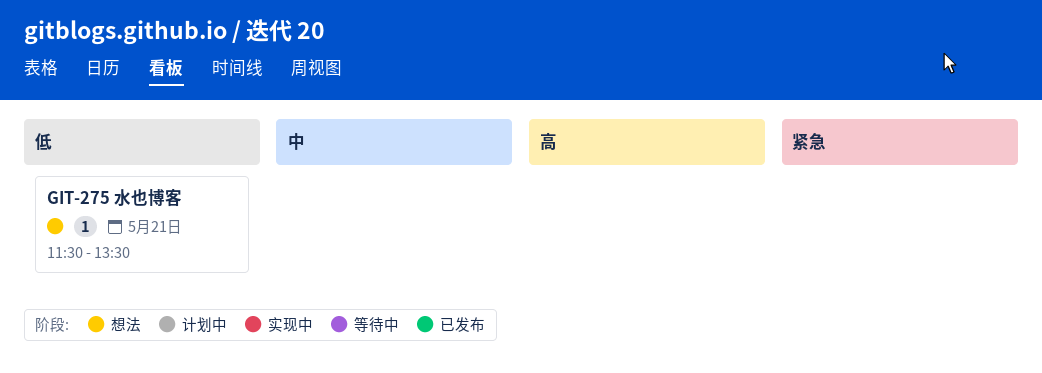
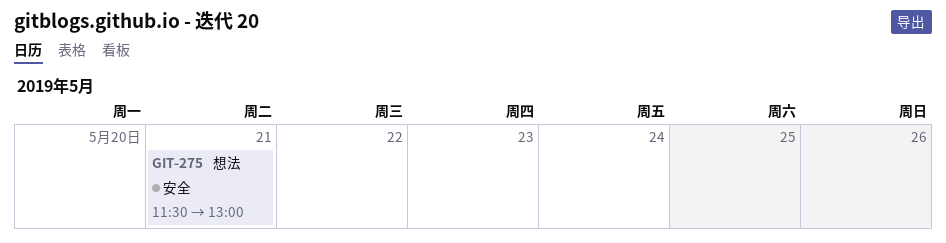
GIT-275, ends: 13:30 -> 13:00

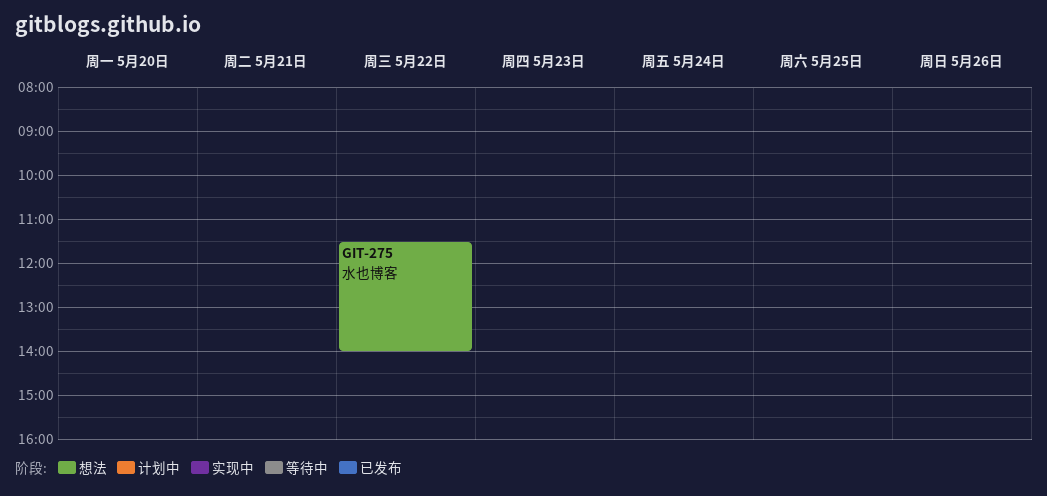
GIT-275, day: May 21 -> May 22
GIT-275, ends: 13:00 -> 14:00

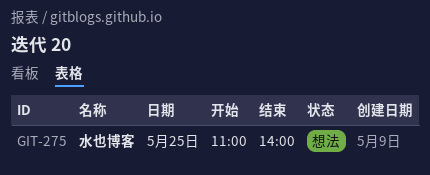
GIT-275, day: May 22 -> May 25
GIT-275, begins: 11:30 -> 11:00

